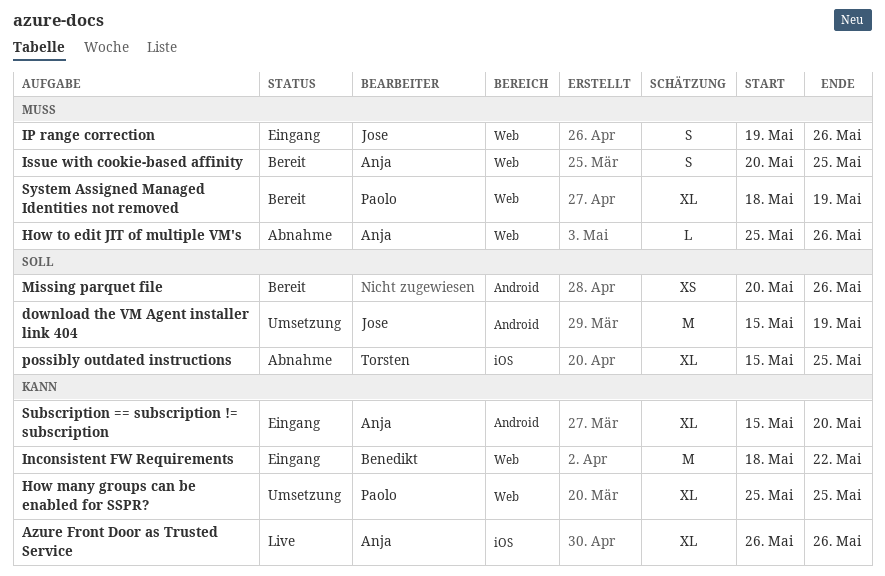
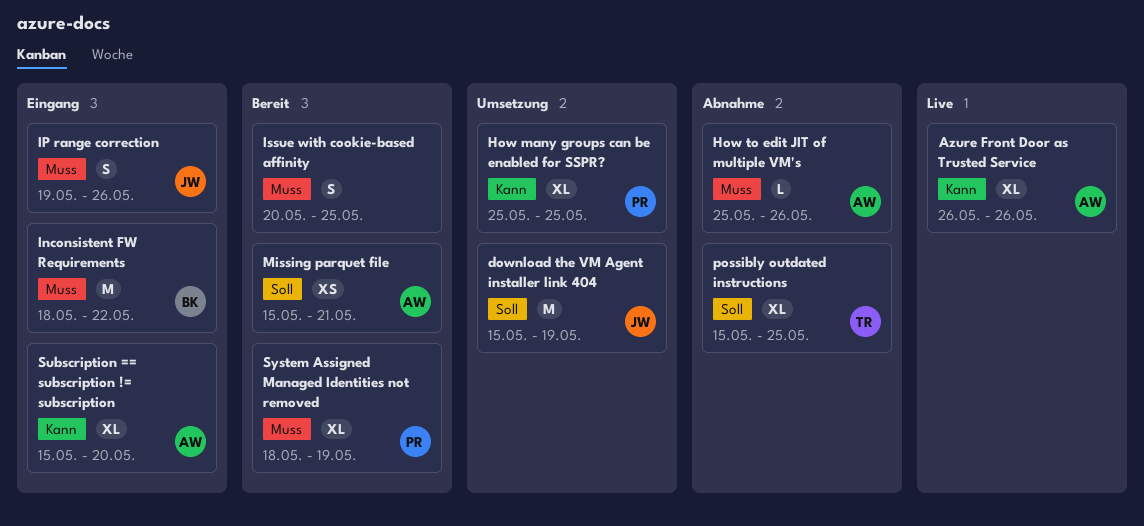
Inconsistent FW Requirements, priority: Kann -> Muss
Issue with cookie-based affinity, owner: Anja -> none
Missing parquet file, owner: none -> Anja
Missing parquet file, start: May 20 -> May 15
Missing parquet file, due: May 26 -> May 21

